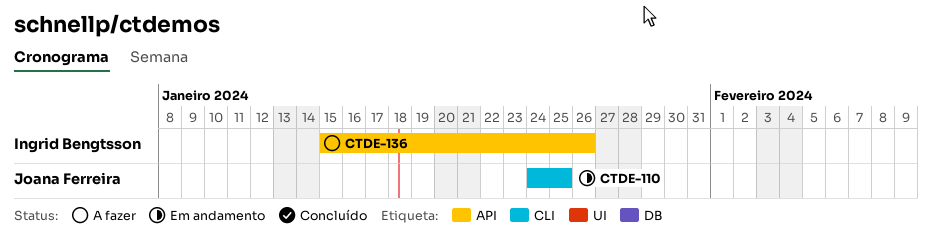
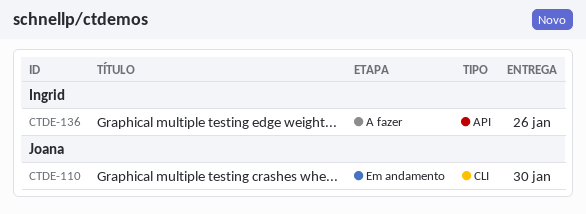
CTDE-110, due: Jan 25 -> Jan 30

